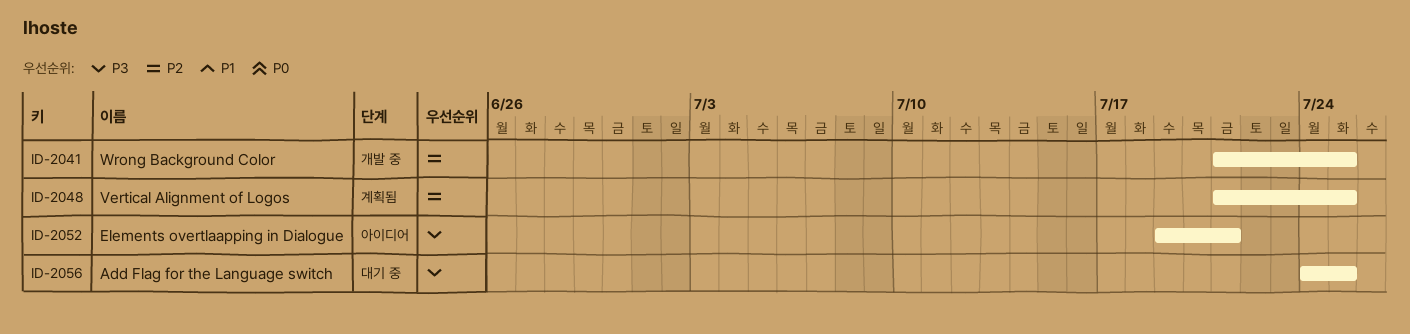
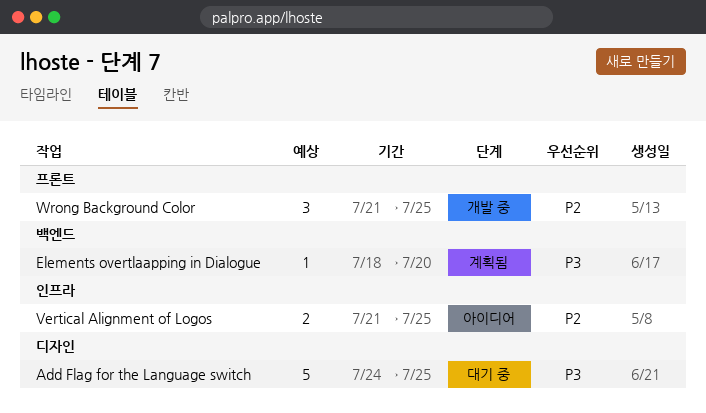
Elements overtlaapping in Dialogue, status: 아이디어 -> 계획됨
Elements overtlaapping in Dialogue, start: Jul 19 -> Jul 18
Elements overtlaapping in Dialogue, due: Jul 21 -> Jul 20
Vertical Alignment of Logos, status: 계획됨 -> 아이디어

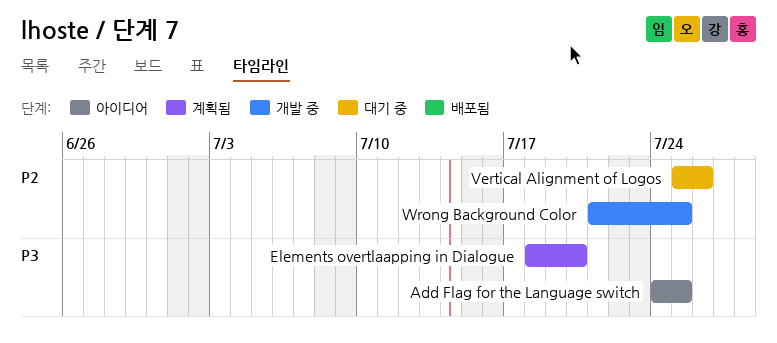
Add Flag for the Language switch, status: 대기 중 -> 아이디어
Vertical Alignment of Logos, status: 아이디어 -> 대기 중
Vertical Alignment of Logos, start: Jul 21 -> Jul 25
Vertical Alignment of Logos, due: Jul 25 -> Jul 26

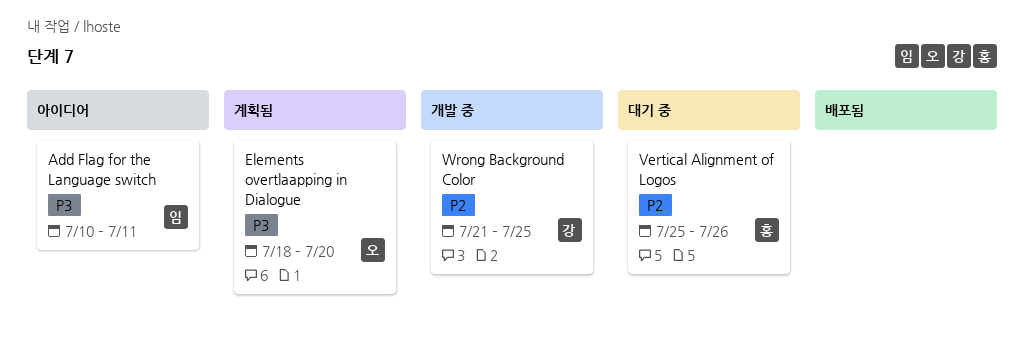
Add Flag for the Language switch, start: Jul 24 -> Jul 10
Add Flag for the Language switch, due: Jul 25 -> Jul 11

